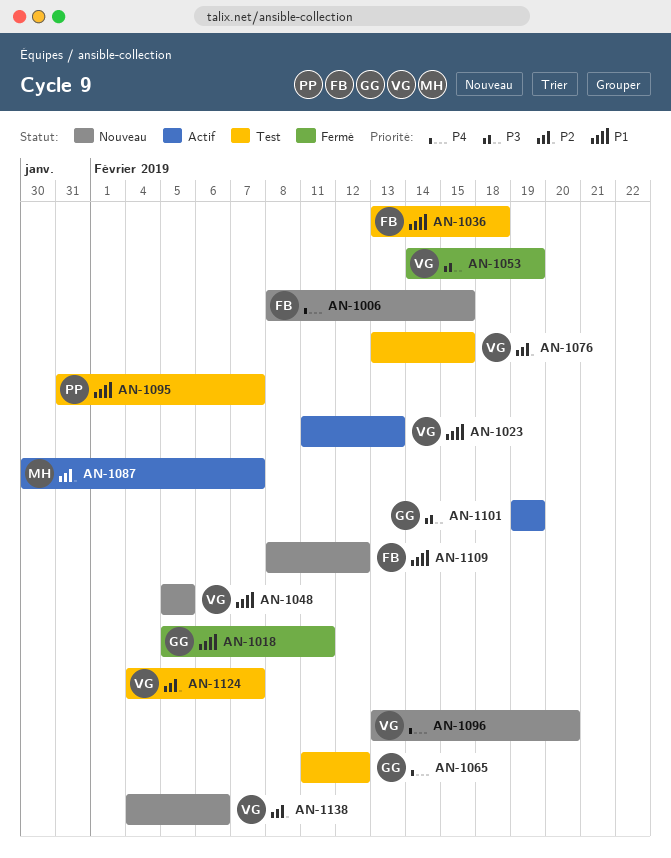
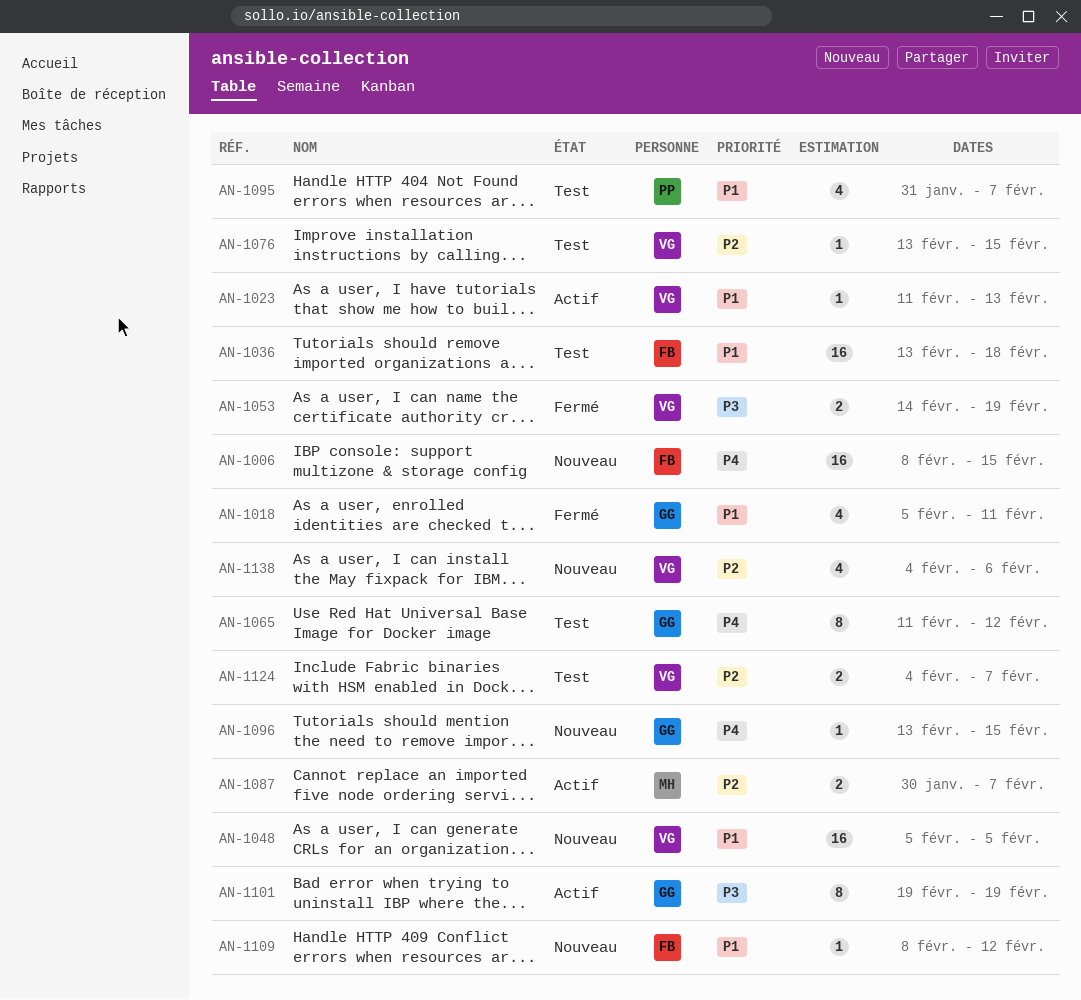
AN-1096, owner: VG -> GG
AN-1096, due: Feb 20 -> Feb 15

